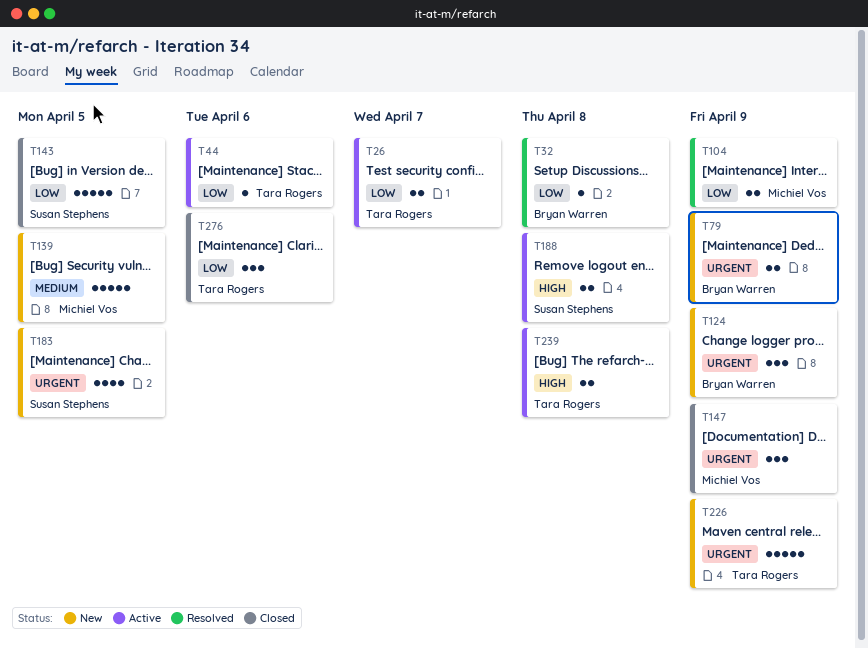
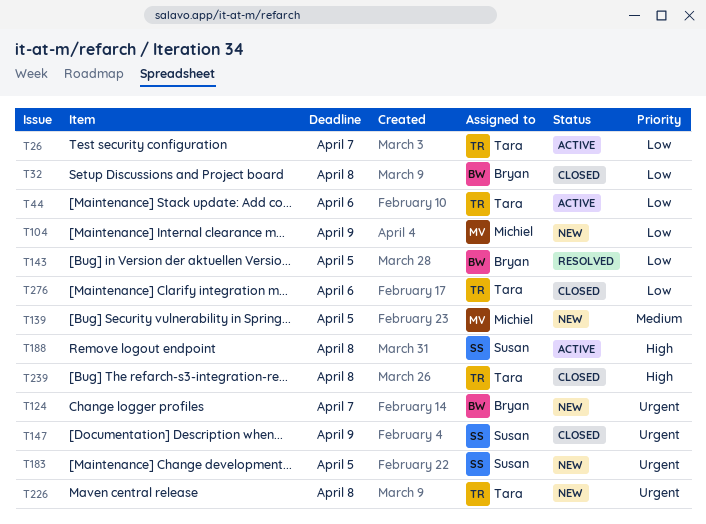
T32, status: Resolved -> Closed
T79: present -> none
T104, status: Resolved -> New
T124, due: Apr 9 -> Apr 7
T143, status: Closed -> Resolved
T143, owner: Susan Stephens -> Bryan Warren
T147, owner: Michiel Vos -> Susan Stephens
T226, due: Apr 9 -> Apr 8
T239, status: Active -> Closed

